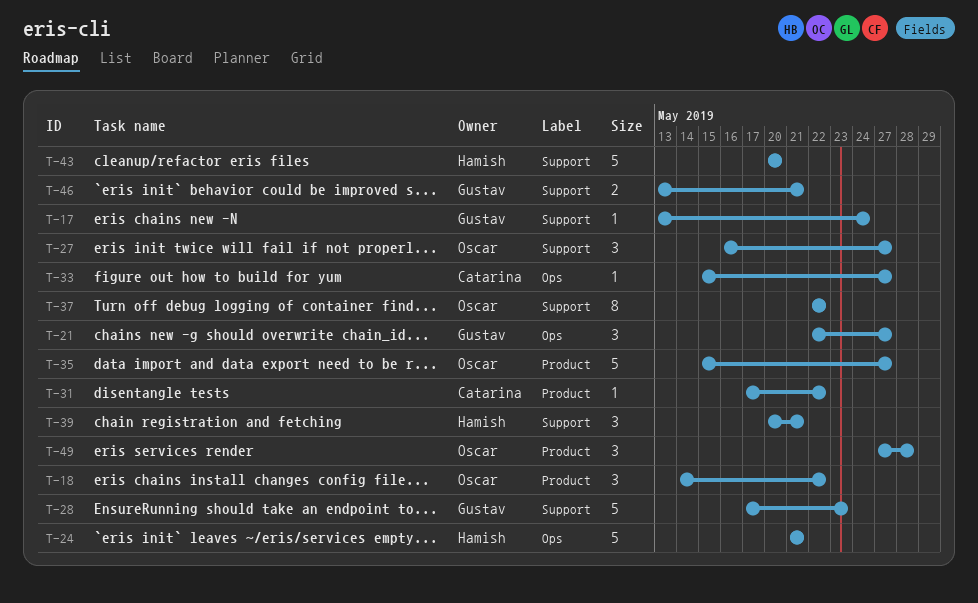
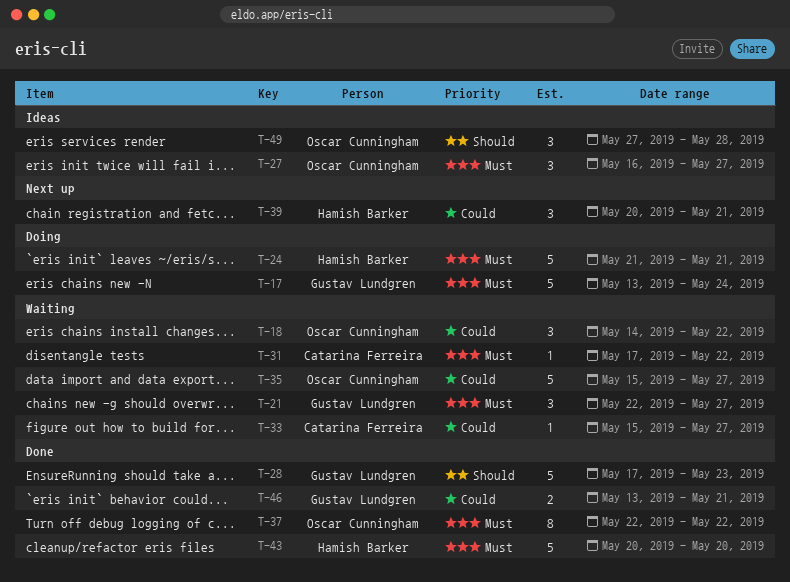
T-17, estimate: 1 -> 5

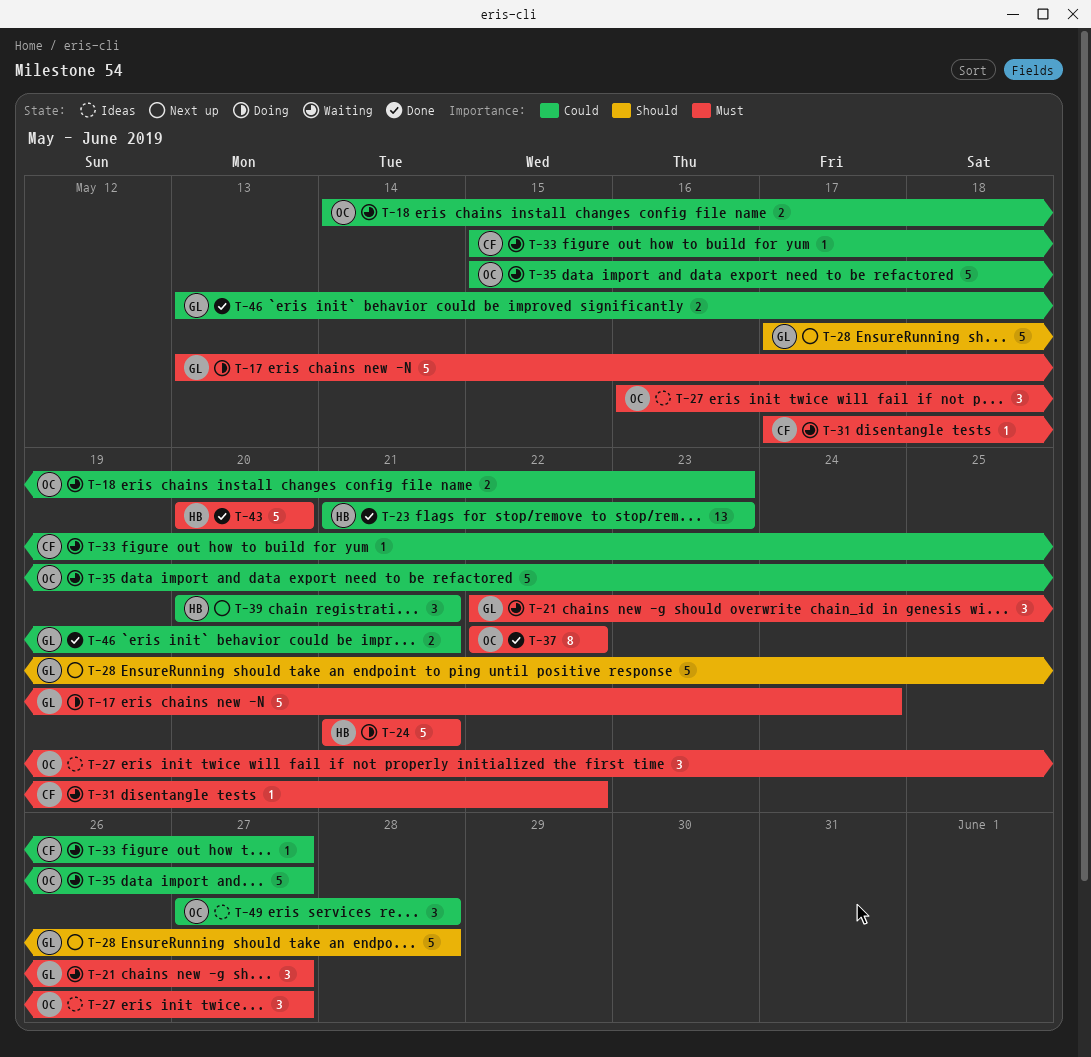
T-18, estimate: 3 -> 2
T-18, due: May 22 -> May 23
T-23: none -> present
T-28, status: Done -> Next up
T-28, due: May 23 -> May 28
T-49, priority: Should -> Could

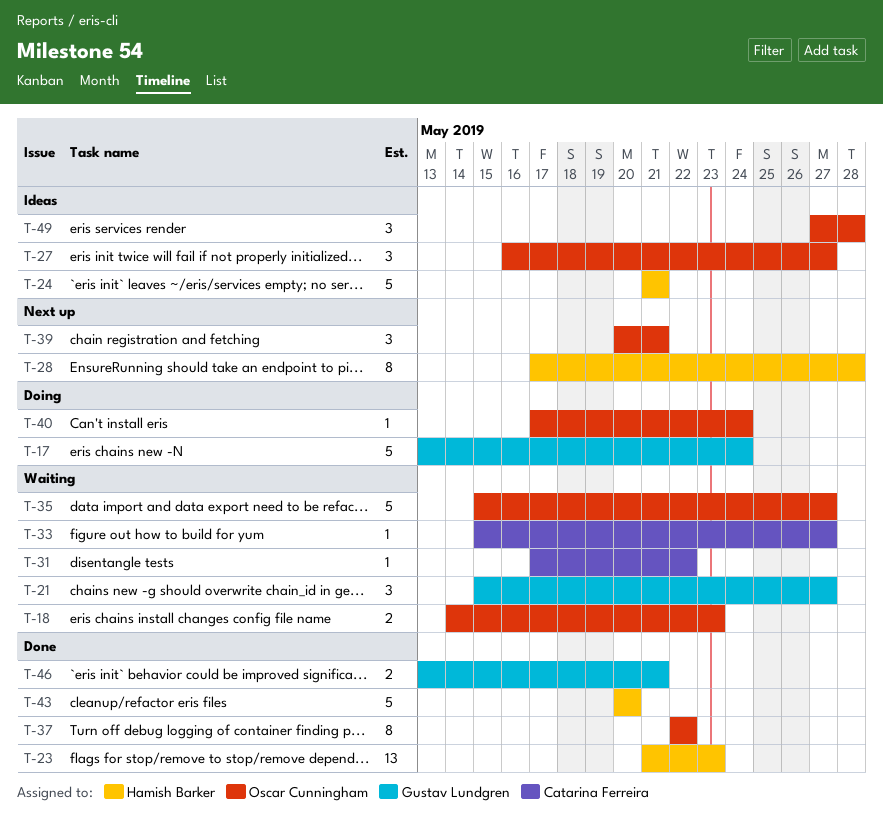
T-21, start: May 22 -> May 15
T-24, status: Doing -> Ideas
T-28, owner: Gustav Lundgren -> Hamish Barker
T-28, estimate: 5 -> 8
T-39, owner: Hamish Barker -> Oscar Cunningham
T-40: none -> present

